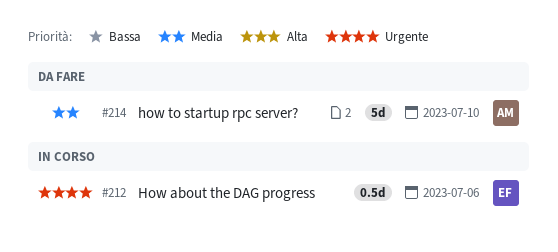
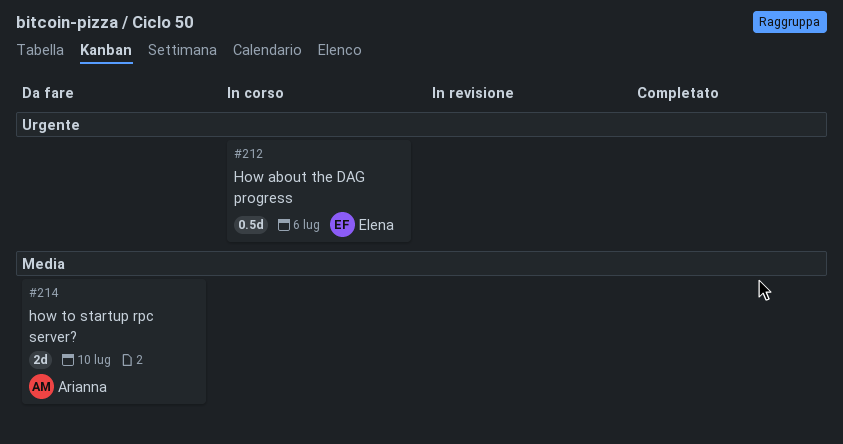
#214, estimate: 5d -> 2d

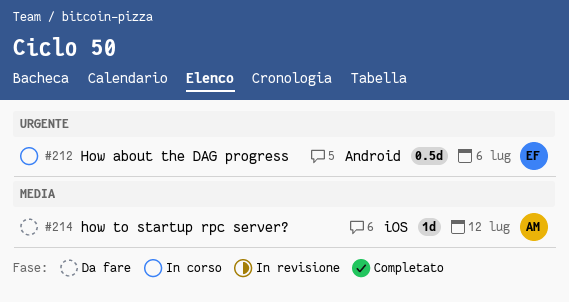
#214, estimate: 2d -> 1d
#214, due: Jul 10 -> Jul 12

